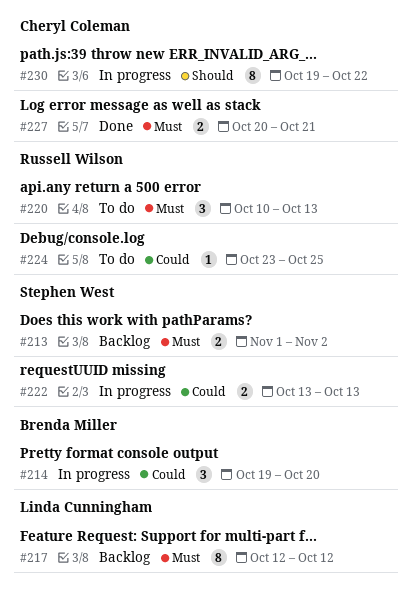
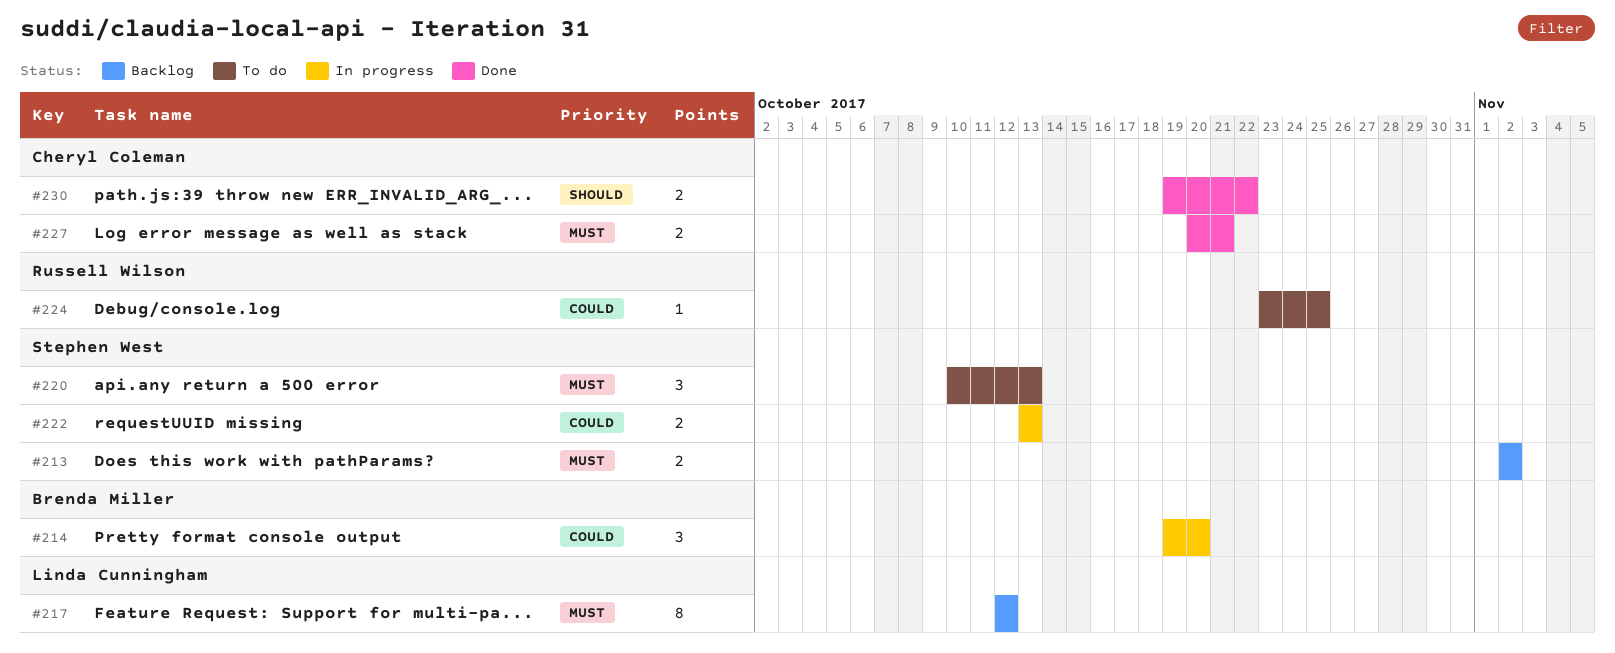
#213, start: Nov 1 -> Nov 2
#220, owner: Russell Wilson -> Stephen West
#230, status: In progress -> Done
#230, estimate: 8 -> 2

